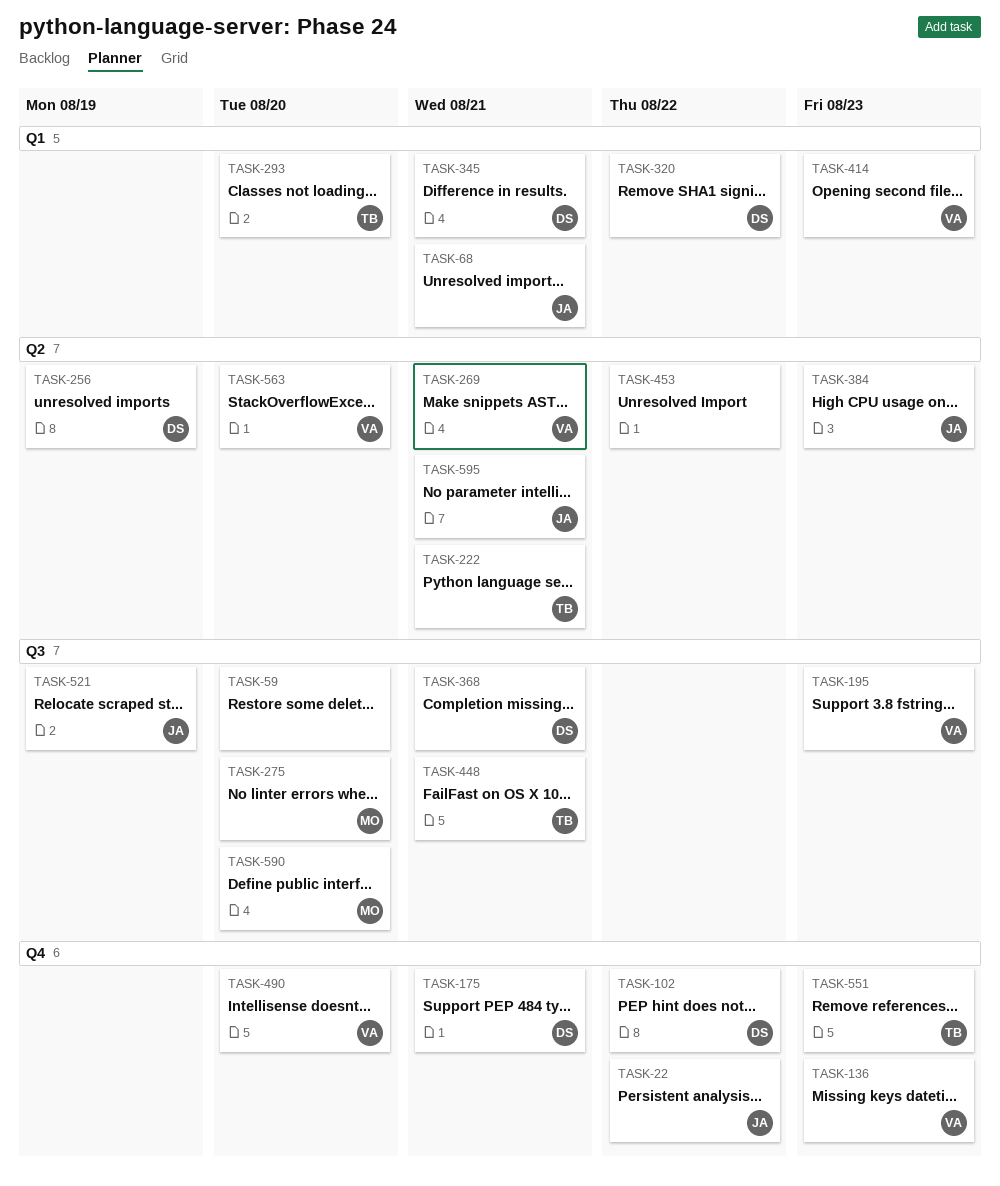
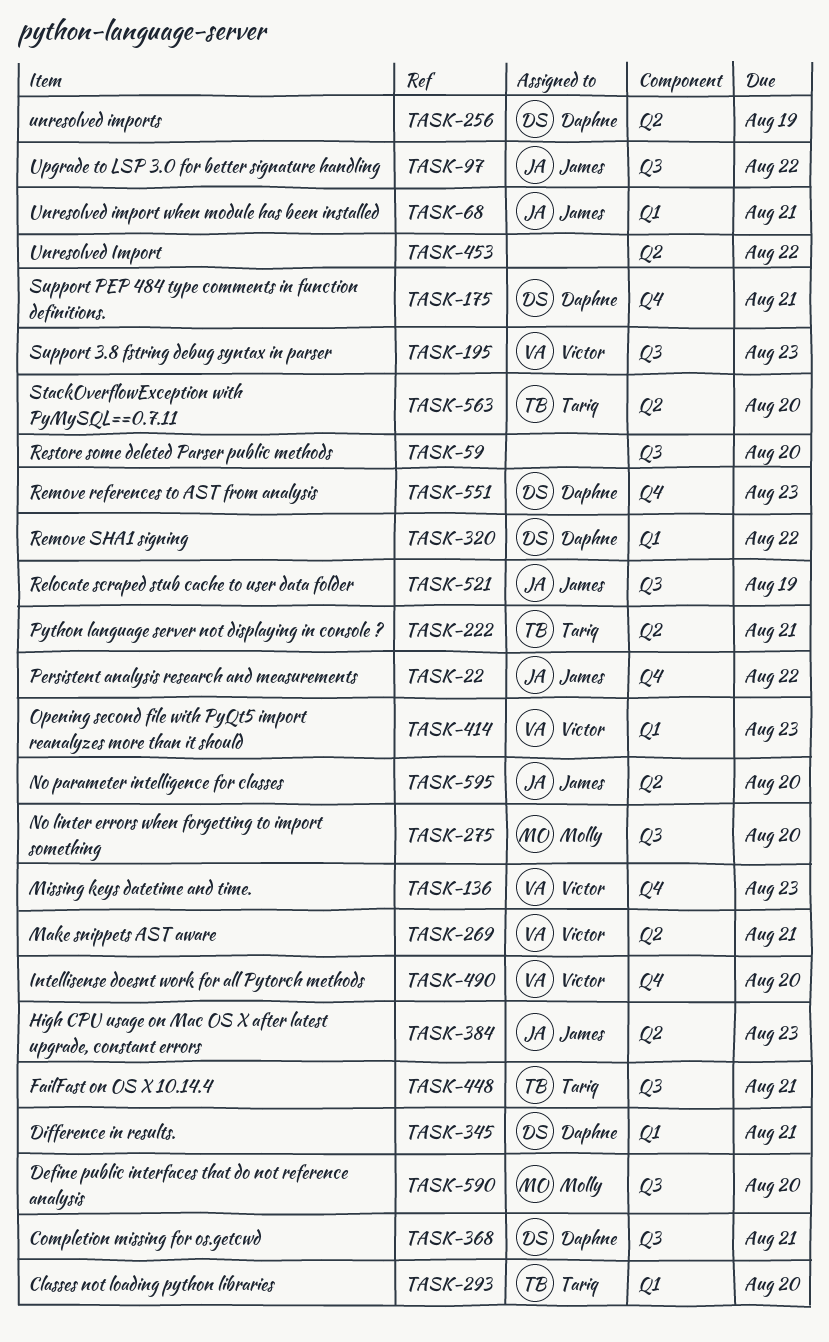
TASK-97: none -> present
TASK-102: present -> none
TASK-551, owner: Tariq -> Daphne
TASK-563, owner: Victor -> Tariq
TASK-595, due: Aug 21 -> Aug 20

